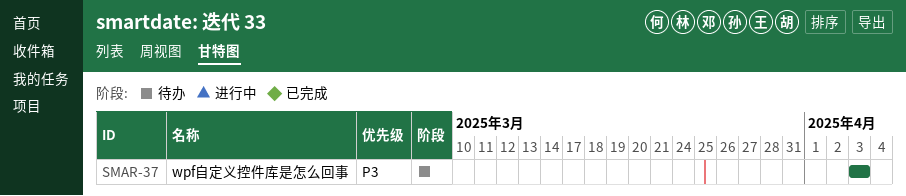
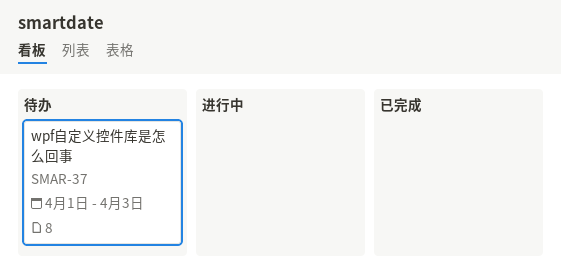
SMAR-37, start: Apr 3 -> Apr 1

